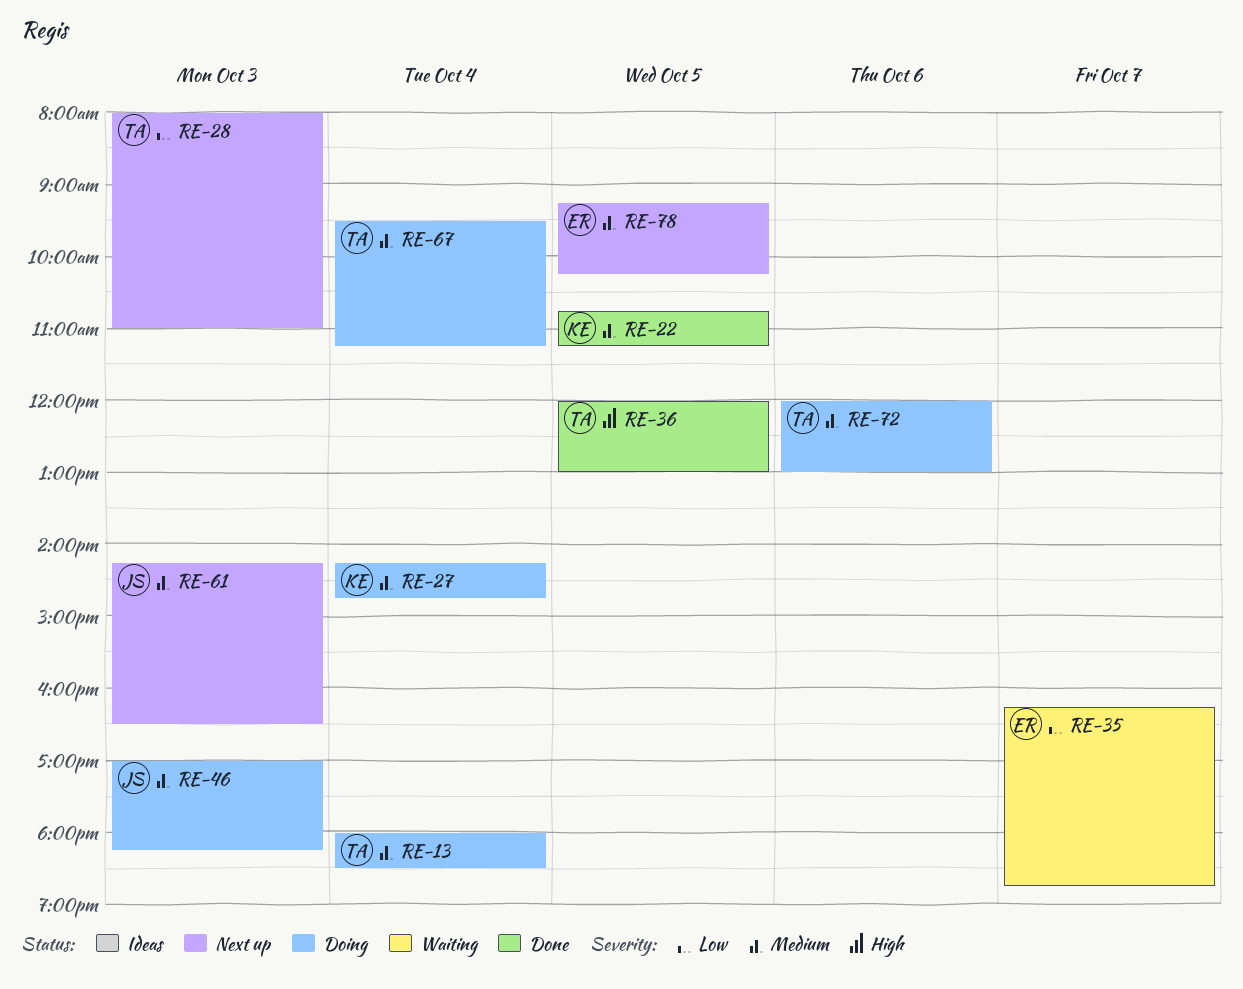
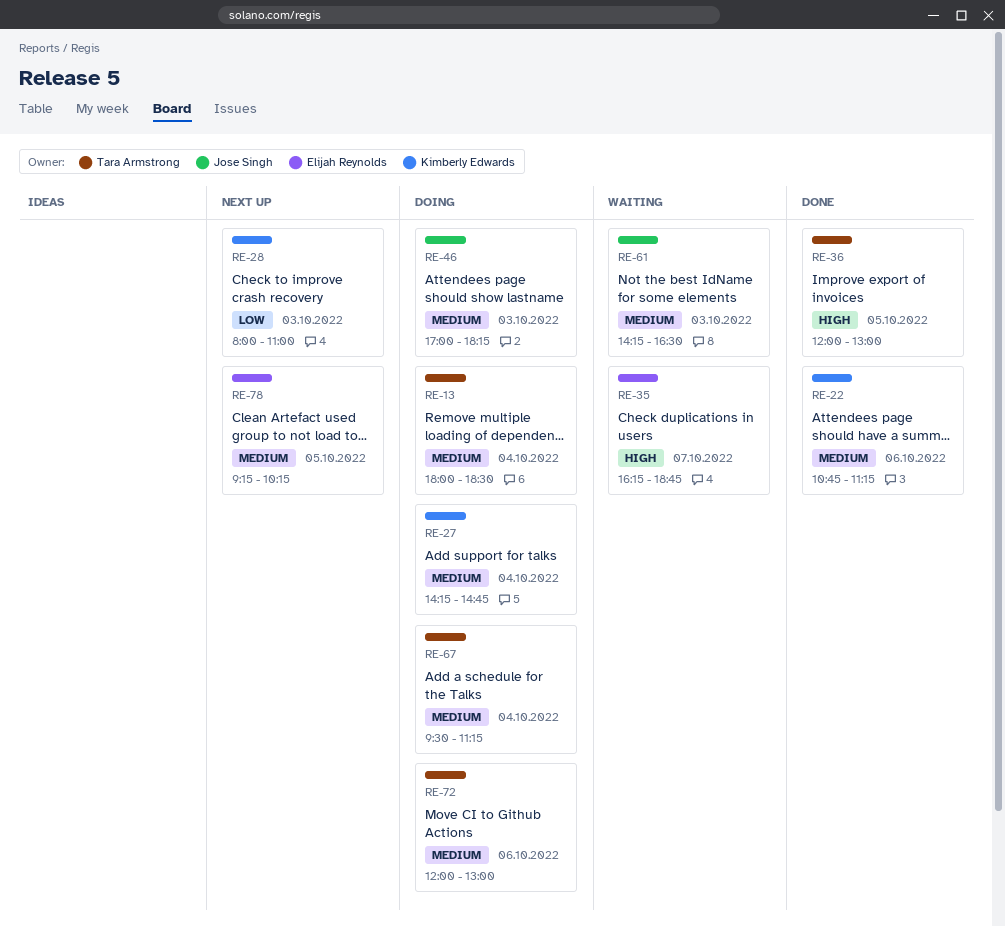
RE-22, day: Oct 5 -> Oct 6
RE-28, owner: Tara Armstrong -> Kimberly Edwards
RE-35, priority: Low -> High
RE-61, status: Next up -> Waiting

